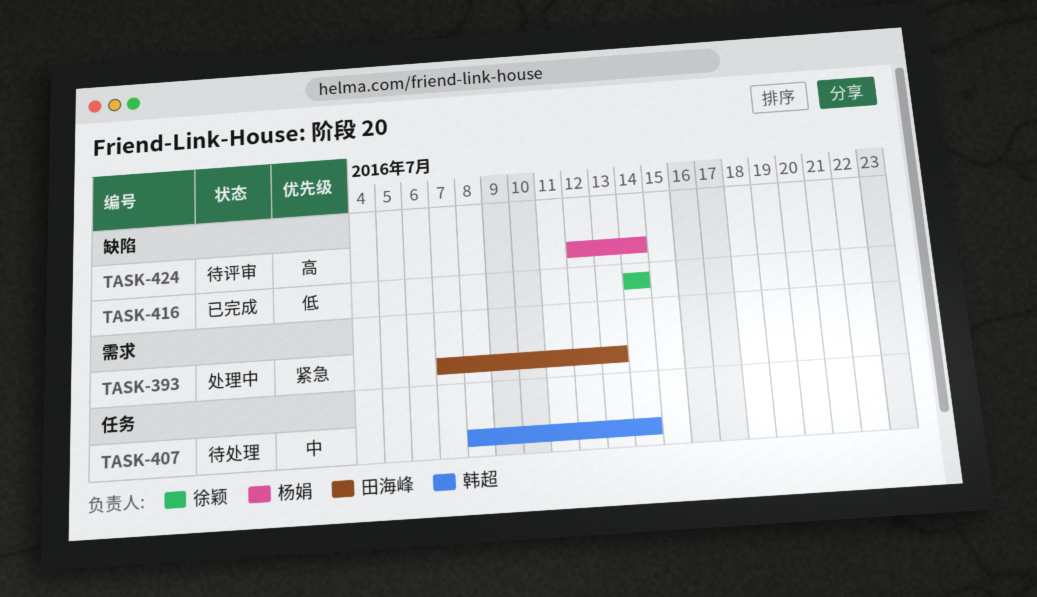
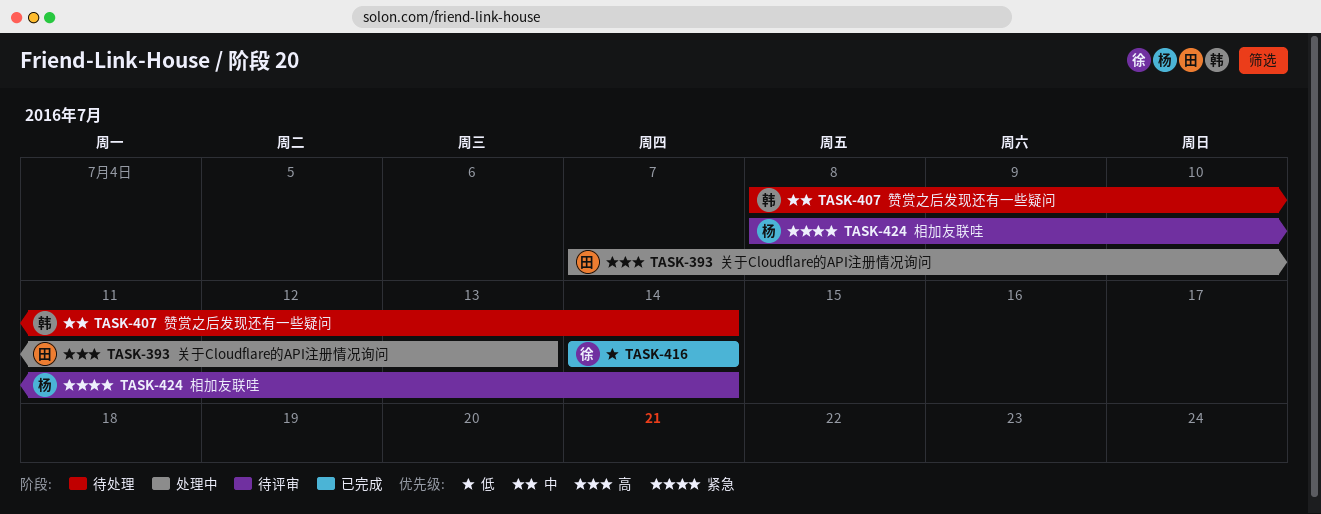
TASK-393, priority: 紧急 -> 高
TASK-424, priority: 高 -> 紧急
TASK-424, start: Jul 12 -> Jul 8

